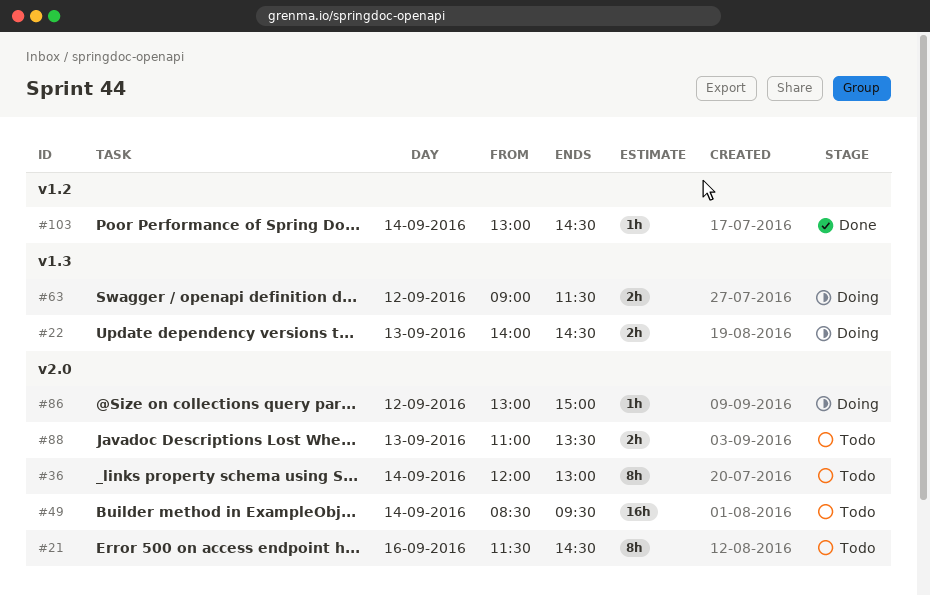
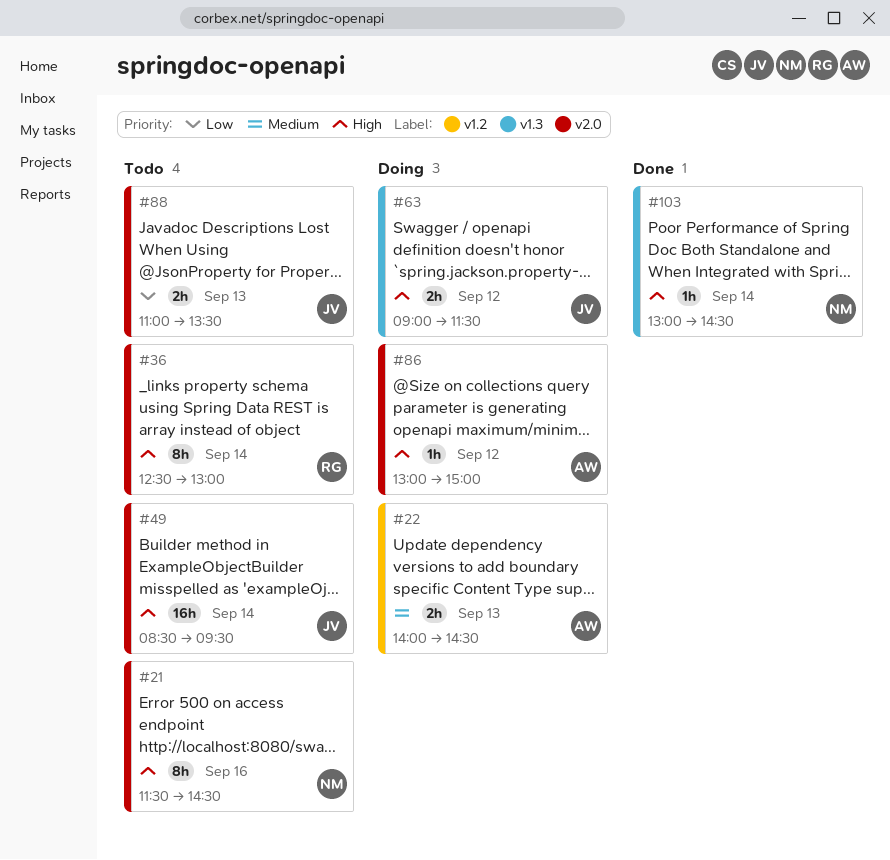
#22, label: v1.3 -> v1.2
#36, begins: 12:00 -> 12:30
#103, label: v1.2 -> v1.3

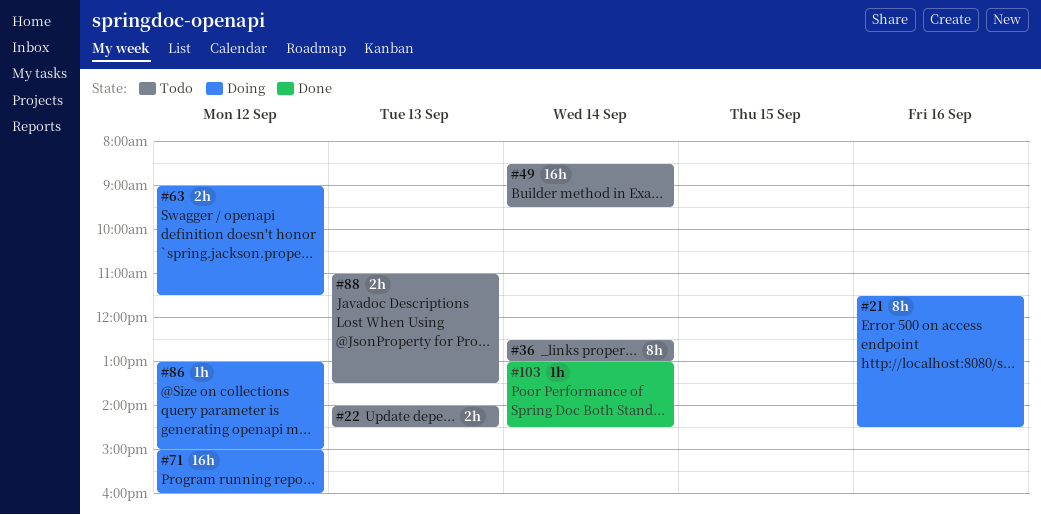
#21, status: Todo -> Doing
#22, status: Doing -> Todo
#71: none -> present

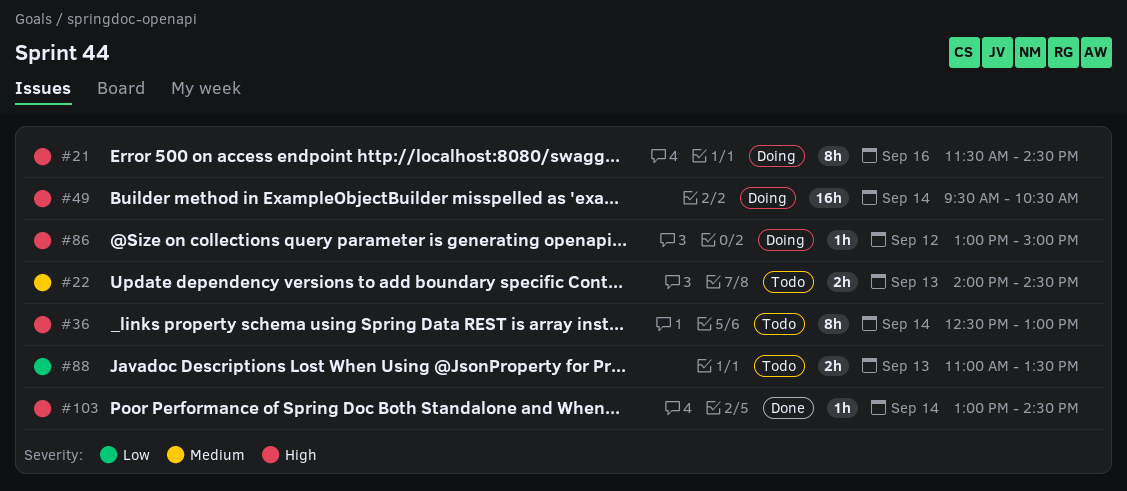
#49, status: Todo -> Doing
#49, begins: 08:30 -> 09:30
#49, ends: 09:30 -> 10:30
#63: present -> none
#71: present -> none

